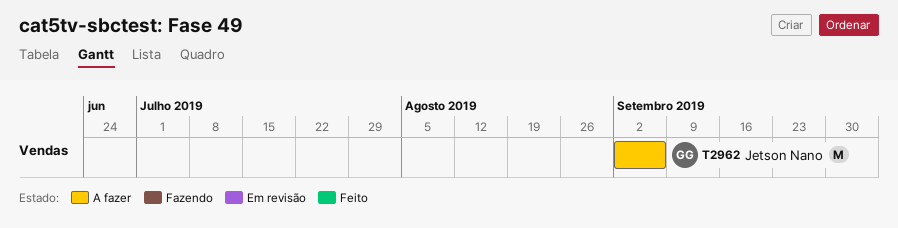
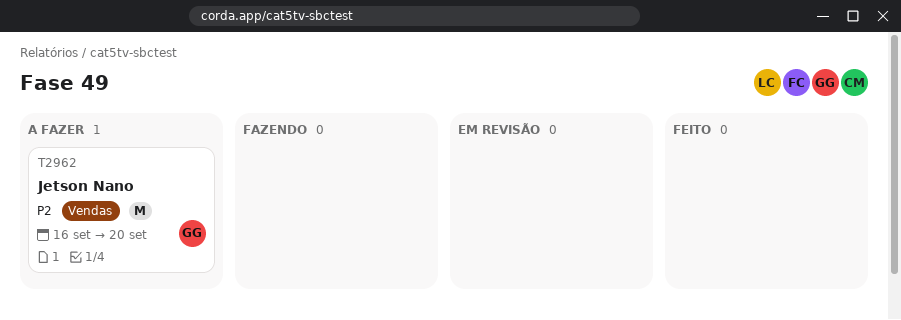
T2962, start: Sep 2 -> Sep 16
T2962, due: Sep 6 -> Sep 20

